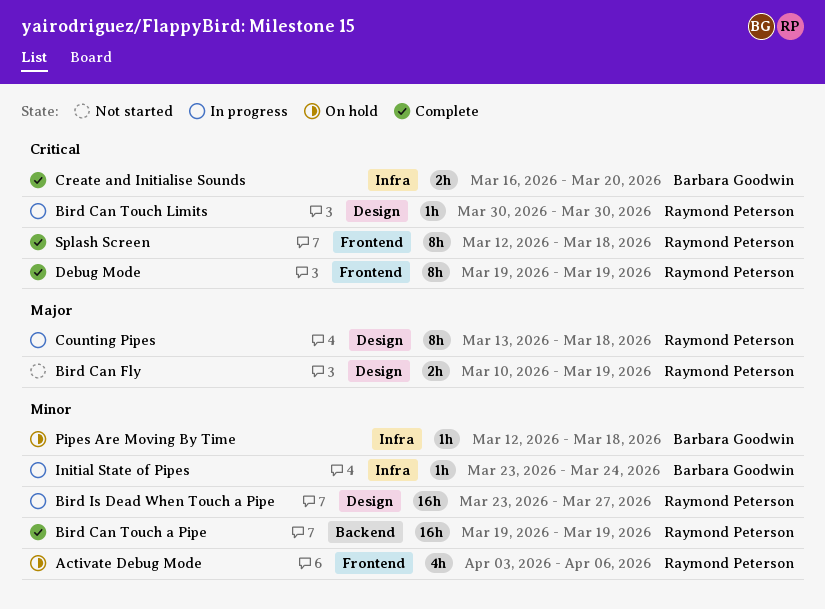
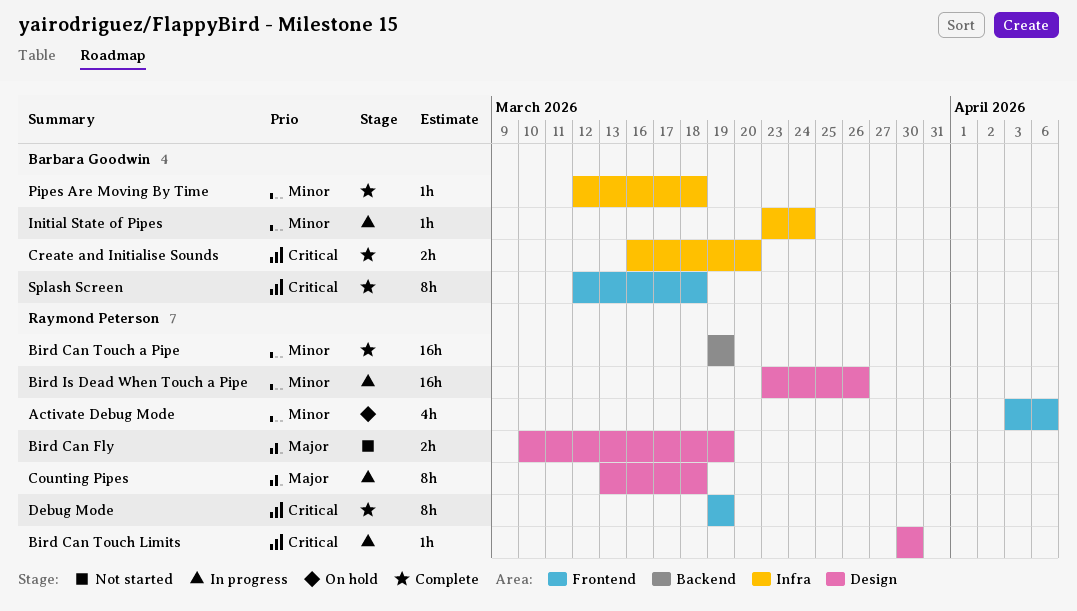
Bird Is Dead When Touch a Pipe, due: Mar 27 -> Mar 26
Pipes Are Moving By Time, status: On hold -> Complete
Splash Screen, owner: Raymond Peterson -> Barbara Goodwin

